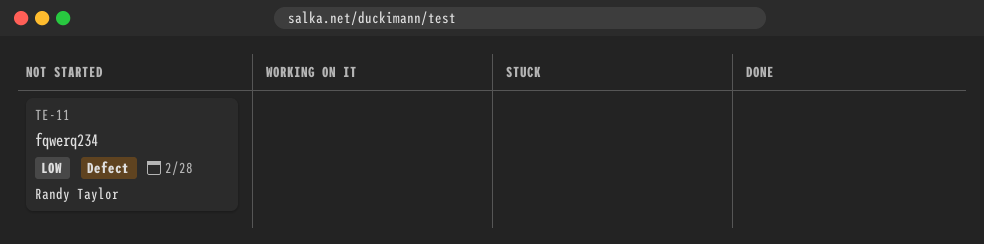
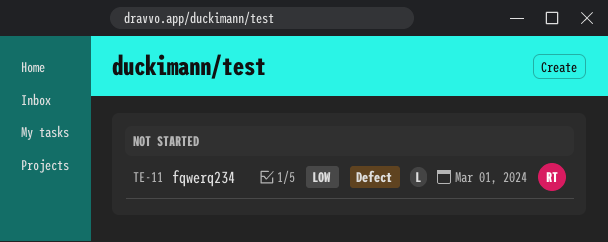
TE-11, due: Feb 28 -> Mar 1

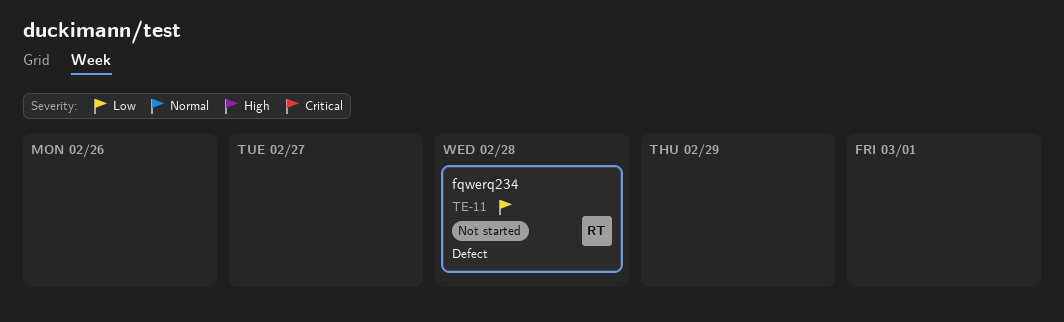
TE-11, due: Mar 1 -> Feb 28

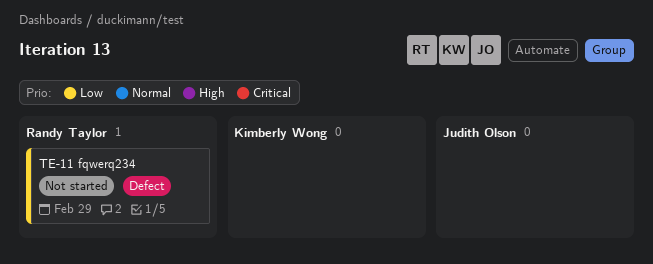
TE-11, due: Feb 28 -> Feb 29

